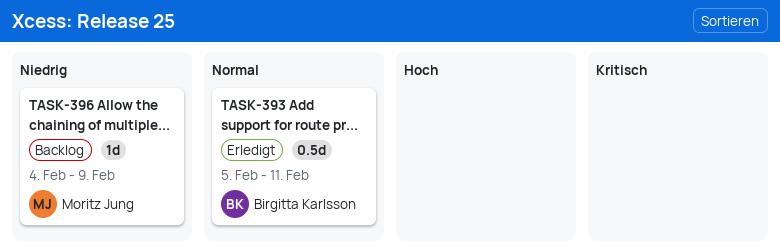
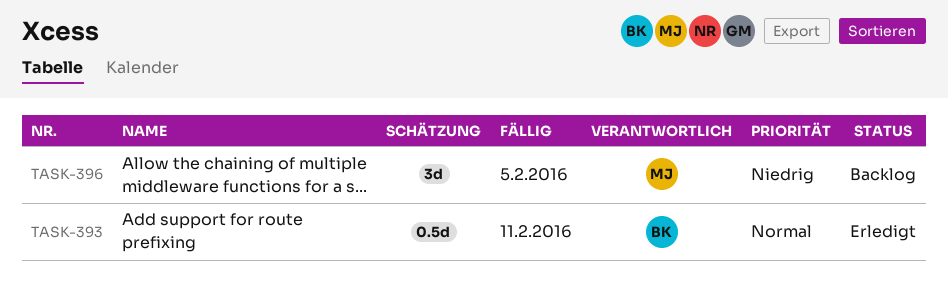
TASK-396, estimate: 1d -> 3d
TASK-396, due: Feb 9 -> Feb 5

